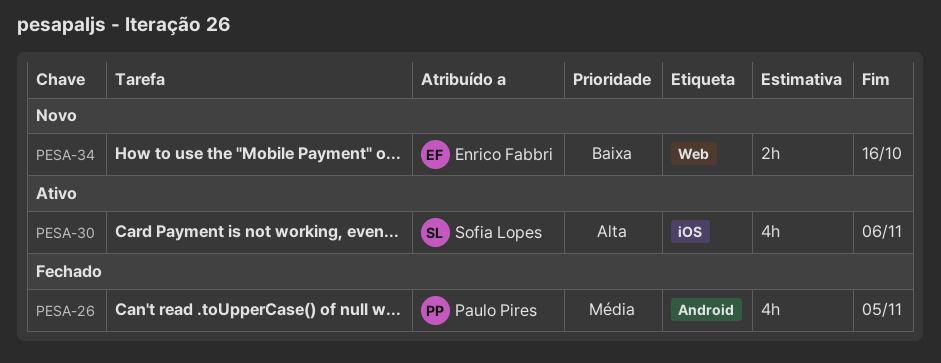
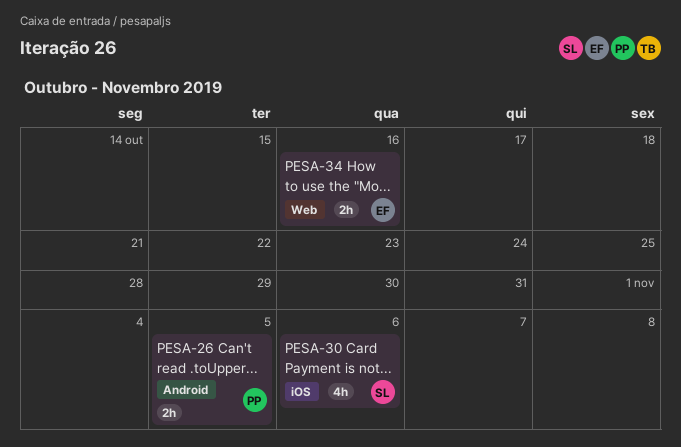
PESA-26, estimate: 4h -> 2h

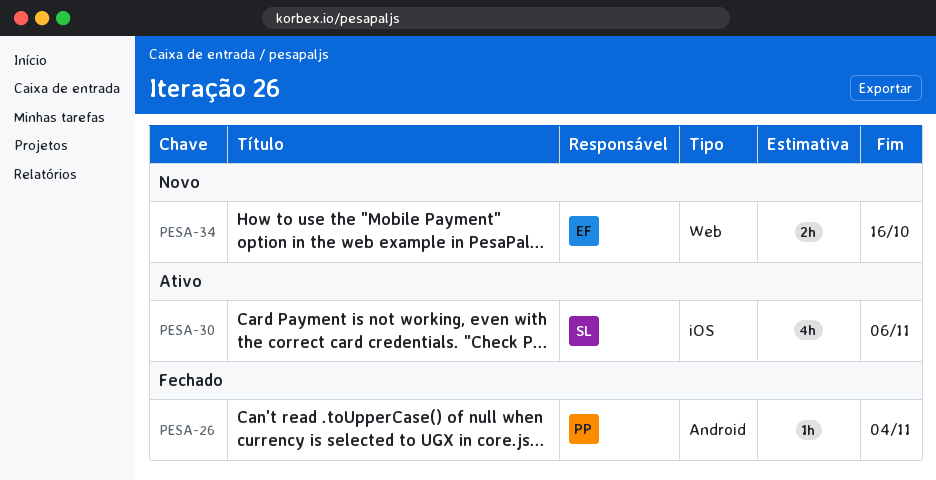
PESA-26, estimate: 2h -> 1h
PESA-26, due: Nov 5 -> Nov 4

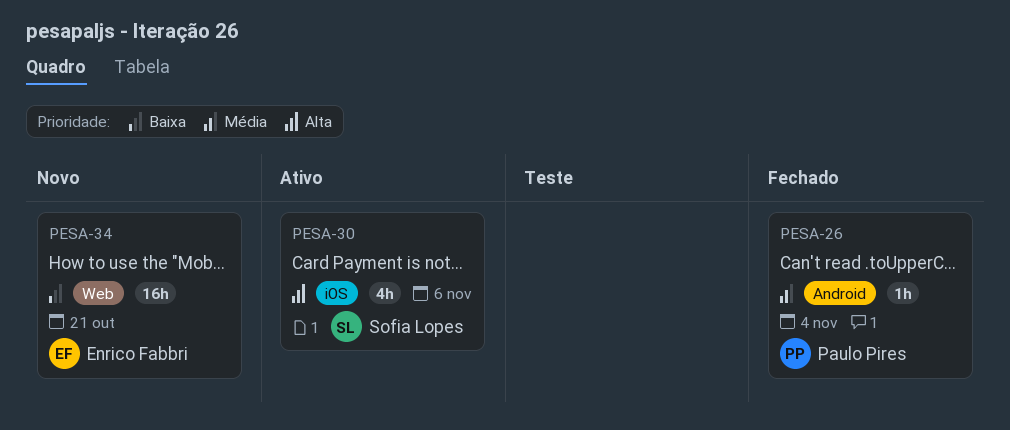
PESA-34, estimate: 2h -> 16h
PESA-34, due: Oct 16 -> Oct 21

